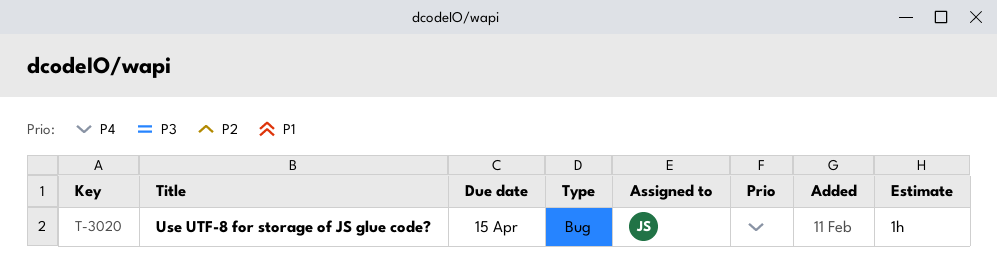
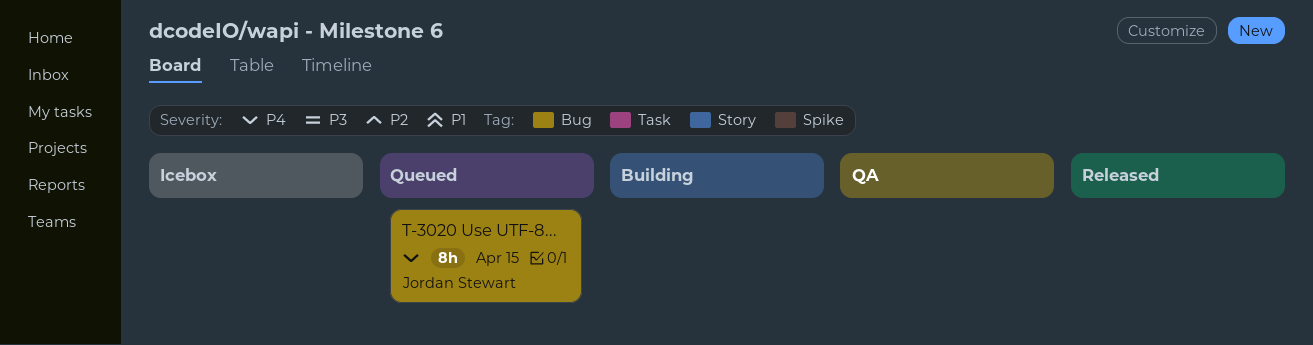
T-3020, estimate: 1h -> 8h

